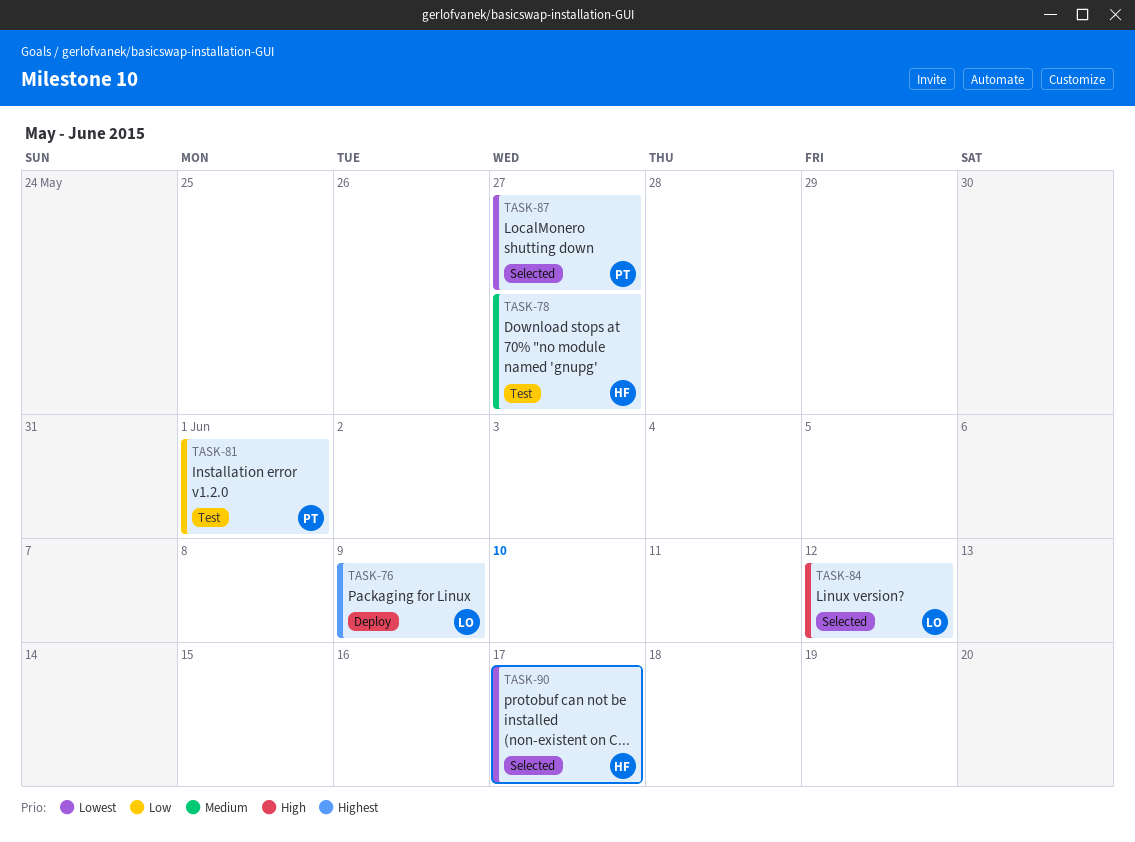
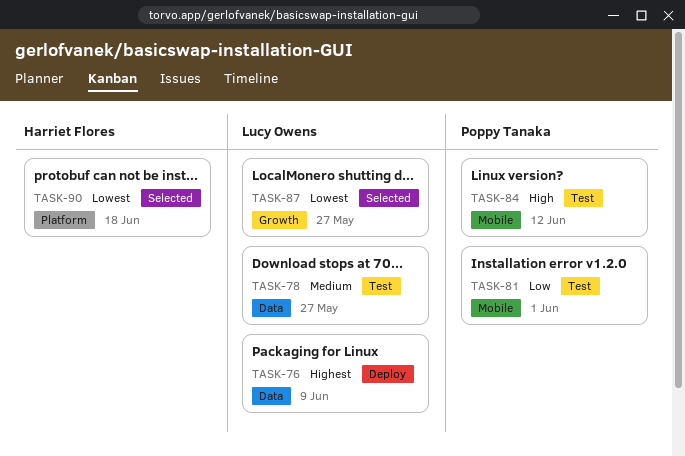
TASK-78, owner: Harriet Flores -> Lucy Owens
TASK-84, status: Selected -> Test
TASK-84, owner: Lucy Owens -> Poppy Tanaka
TASK-87, owner: Poppy Tanaka -> Lucy Owens
TASK-90, due: Jun 17 -> Jun 18

